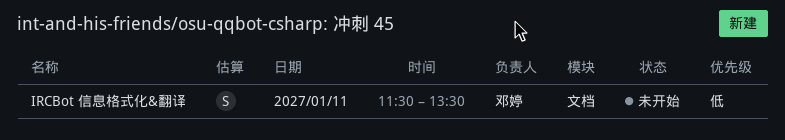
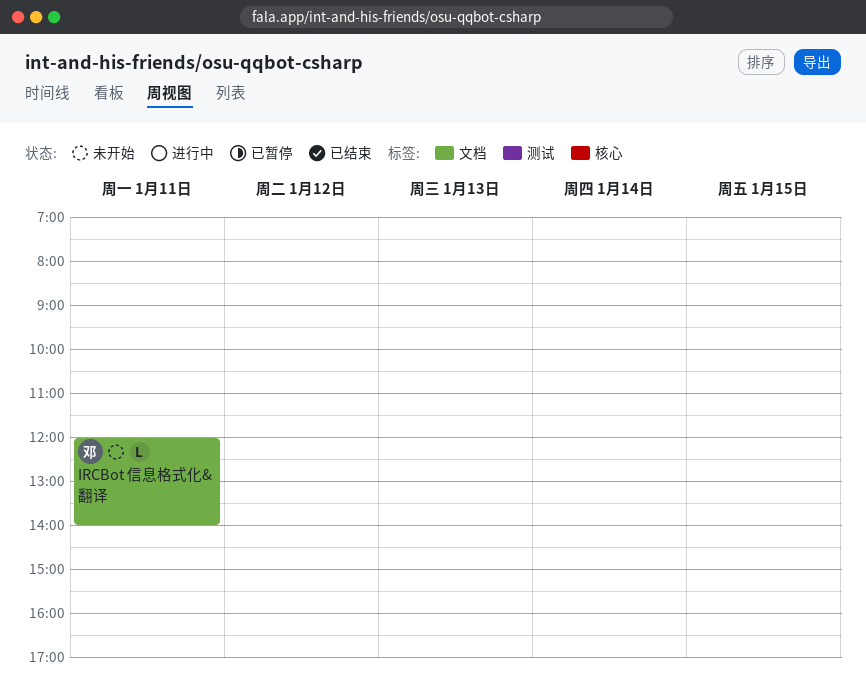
IRCBot 信息格式化&翻译, estimate: S -> L
IRCBot 信息格式化&翻译, begins: 11:30 -> 12:00
IRCBot 信息格式化&翻译, ends: 13:30 -> 14:00

